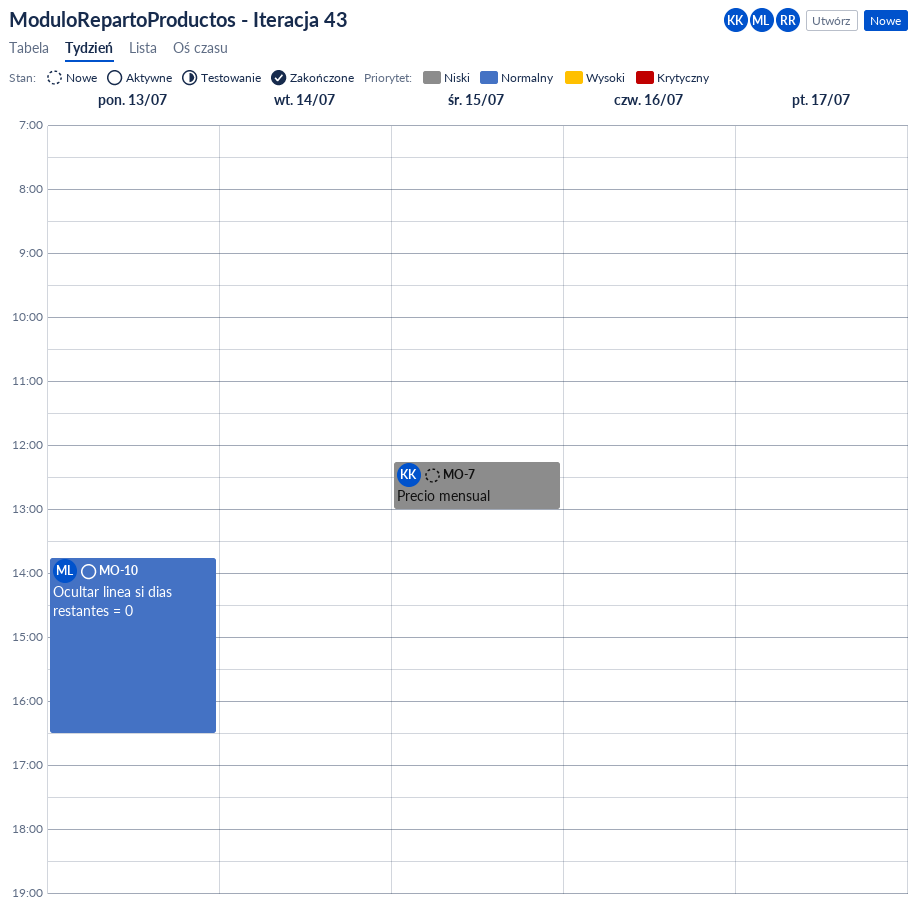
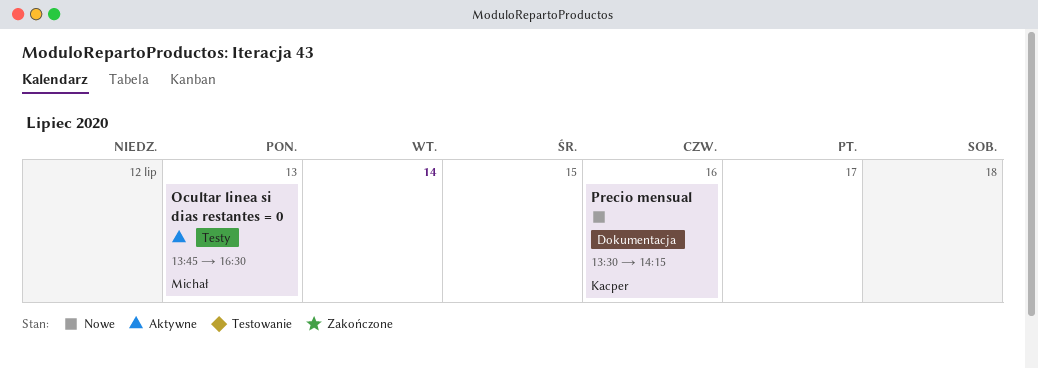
Precio mensual, day: Jul 15 -> Jul 16
Precio mensual, begins: 12:15 -> 13:30
Precio mensual, ends: 13:00 -> 14:15

